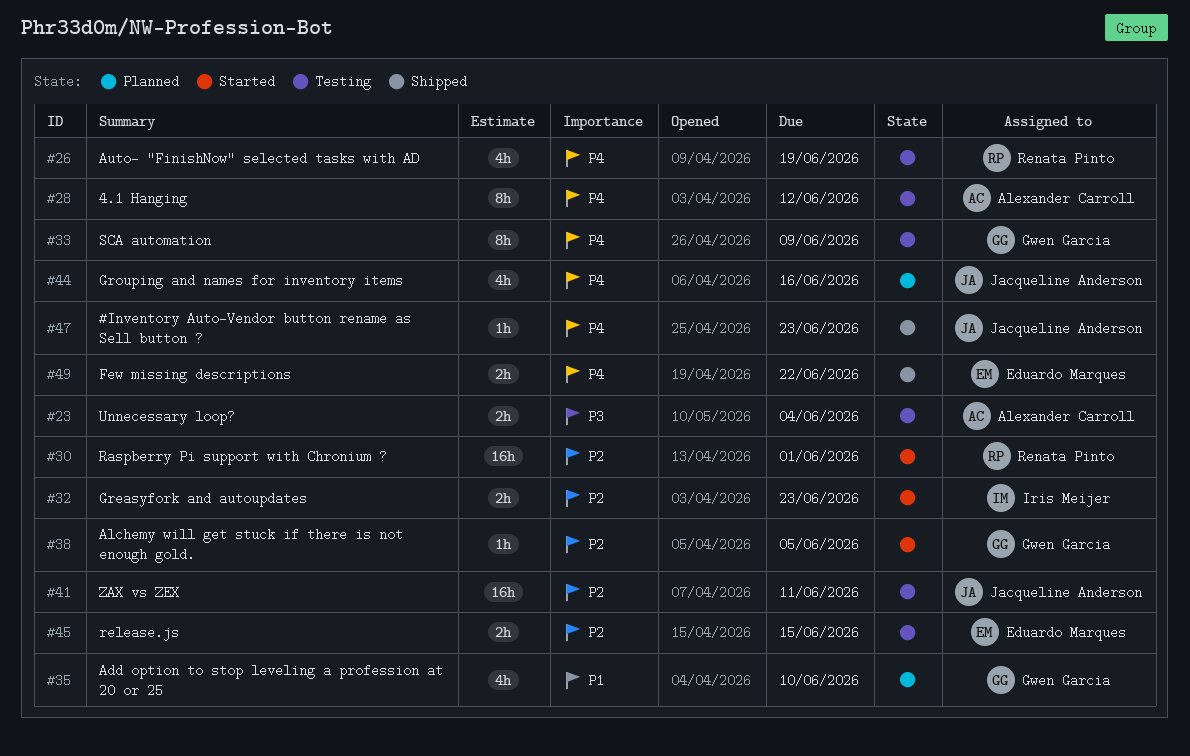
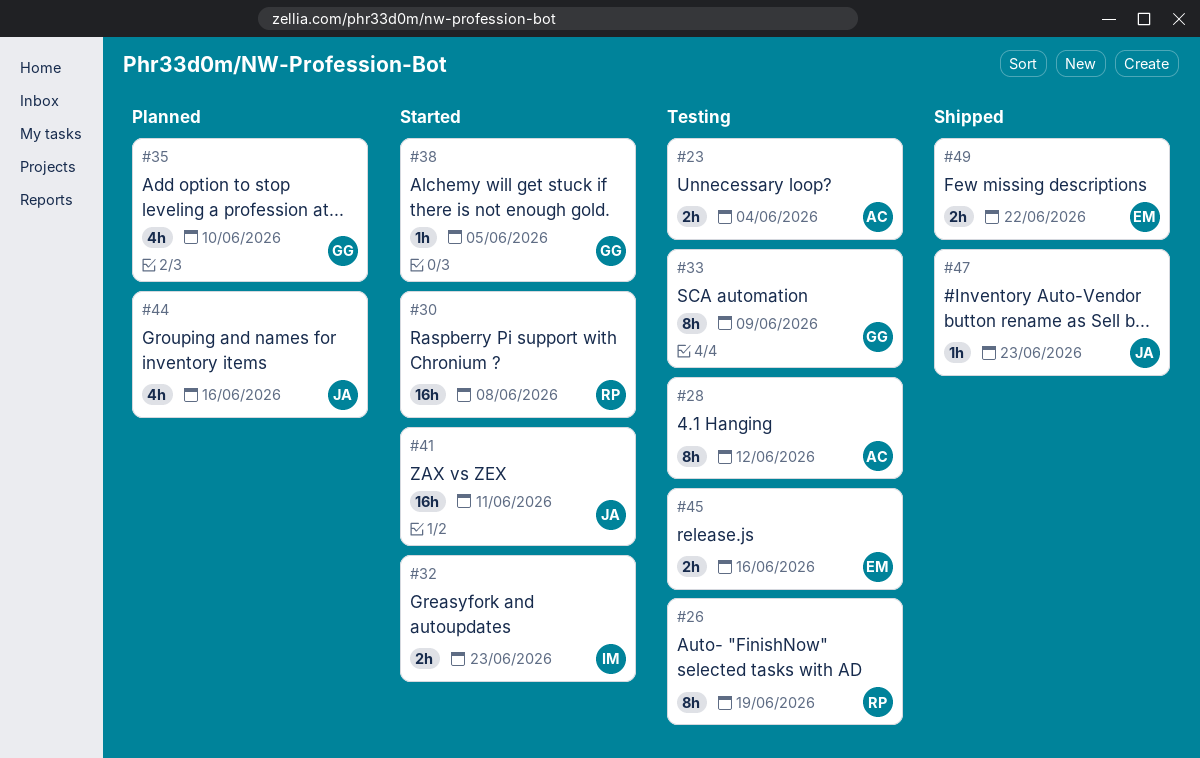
#26, estimate: 4h -> 8h
#30, due: Jun 1 -> Jun 8
#41, status: Testing -> Started
#45, due: Jun 15 -> Jun 16

